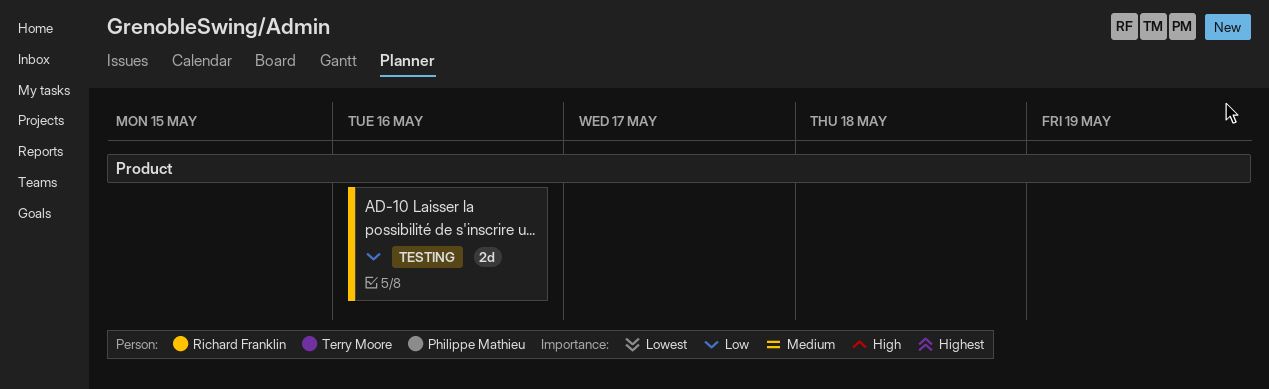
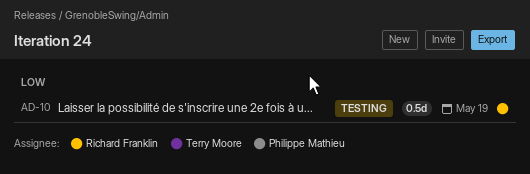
AD-10, estimate: 2d -> 0.5d
AD-10, due: May 16 -> May 19

